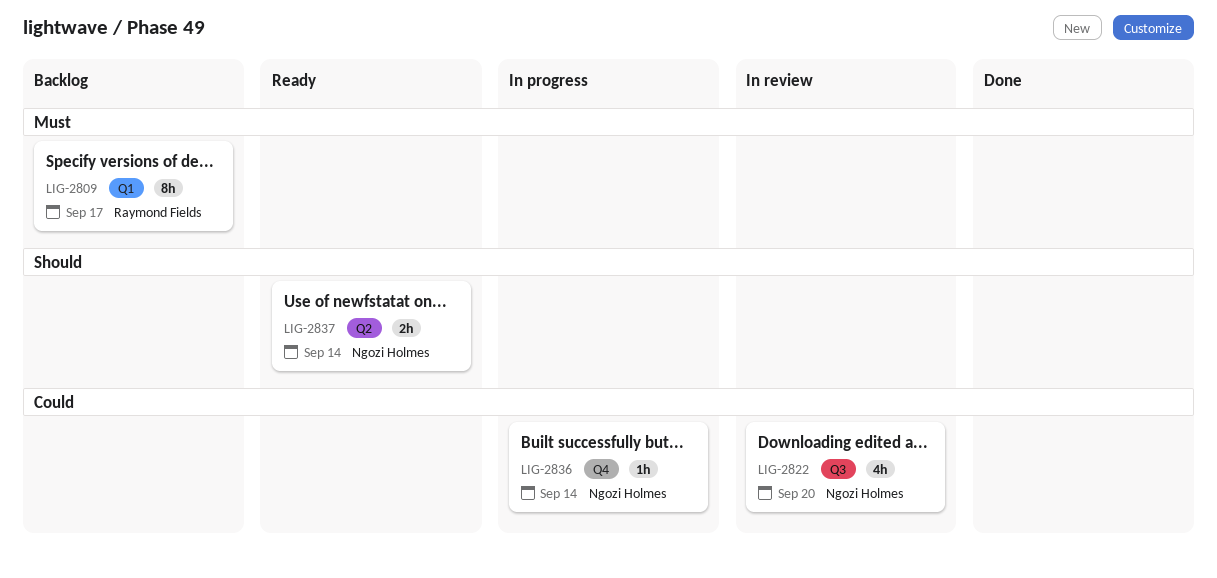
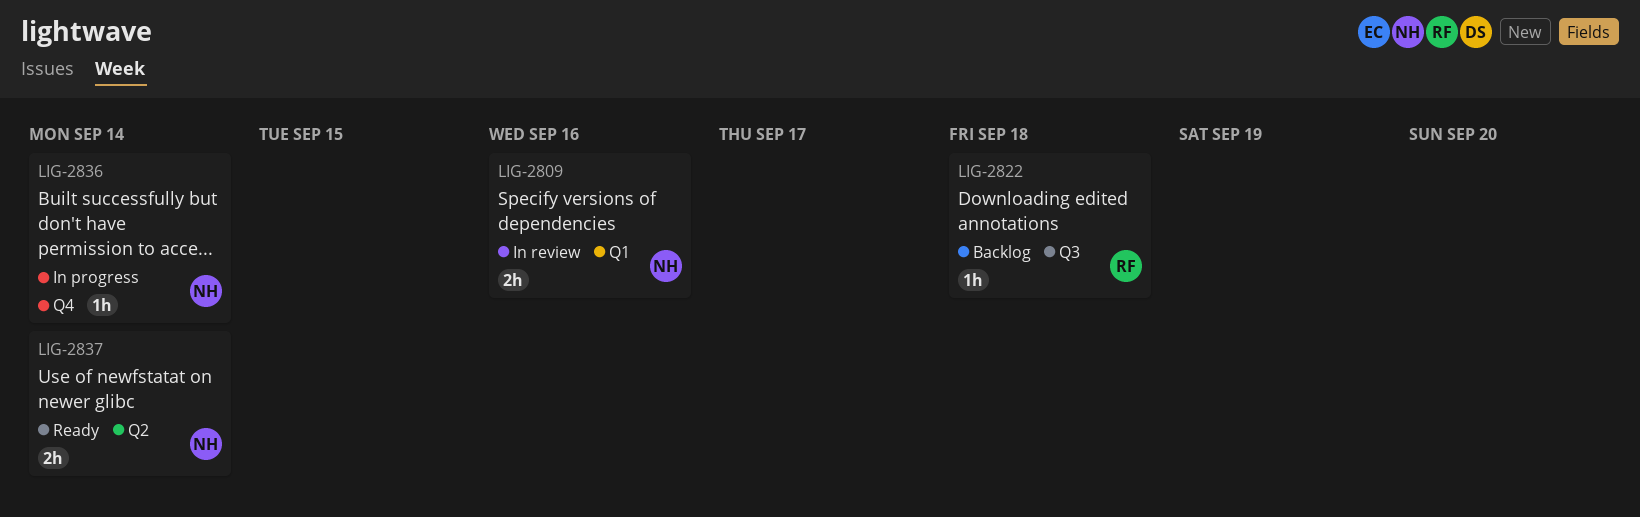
LIG-2809, status: Backlog -> In review
LIG-2809, owner: Raymond Fields -> Ngozi Holmes
LIG-2809, estimate: 8h -> 2h
LIG-2809, due: Sep 17 -> Sep 16
LIG-2822, status: In review -> Backlog
LIG-2822, owner: Ngozi Holmes -> Raymond Fields
LIG-2822, estimate: 4h -> 1h
LIG-2822, due: Sep 20 -> Sep 18

